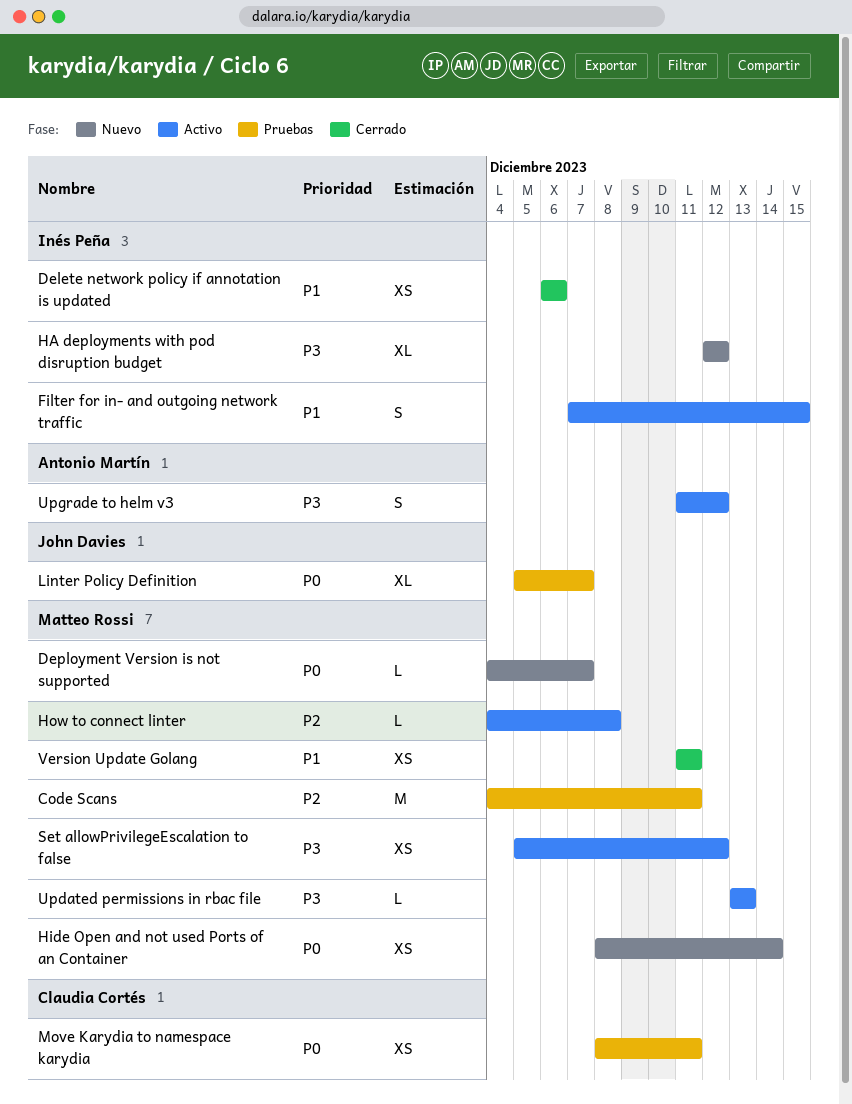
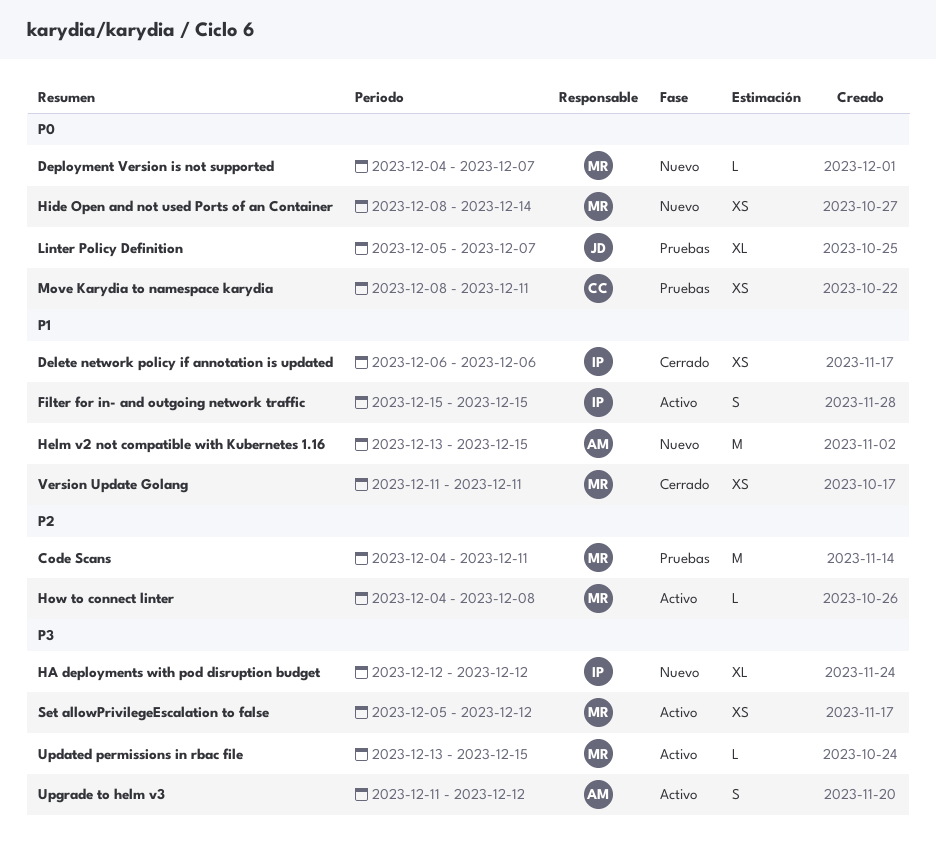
Filter for in- and outgoing network traffic, start: Dec 7 -> Dec 15
Helm v2 not compatible with Kubernetes 1.16: none -> present
Updated permissions in rbac file, due: Dec 13 -> Dec 15

